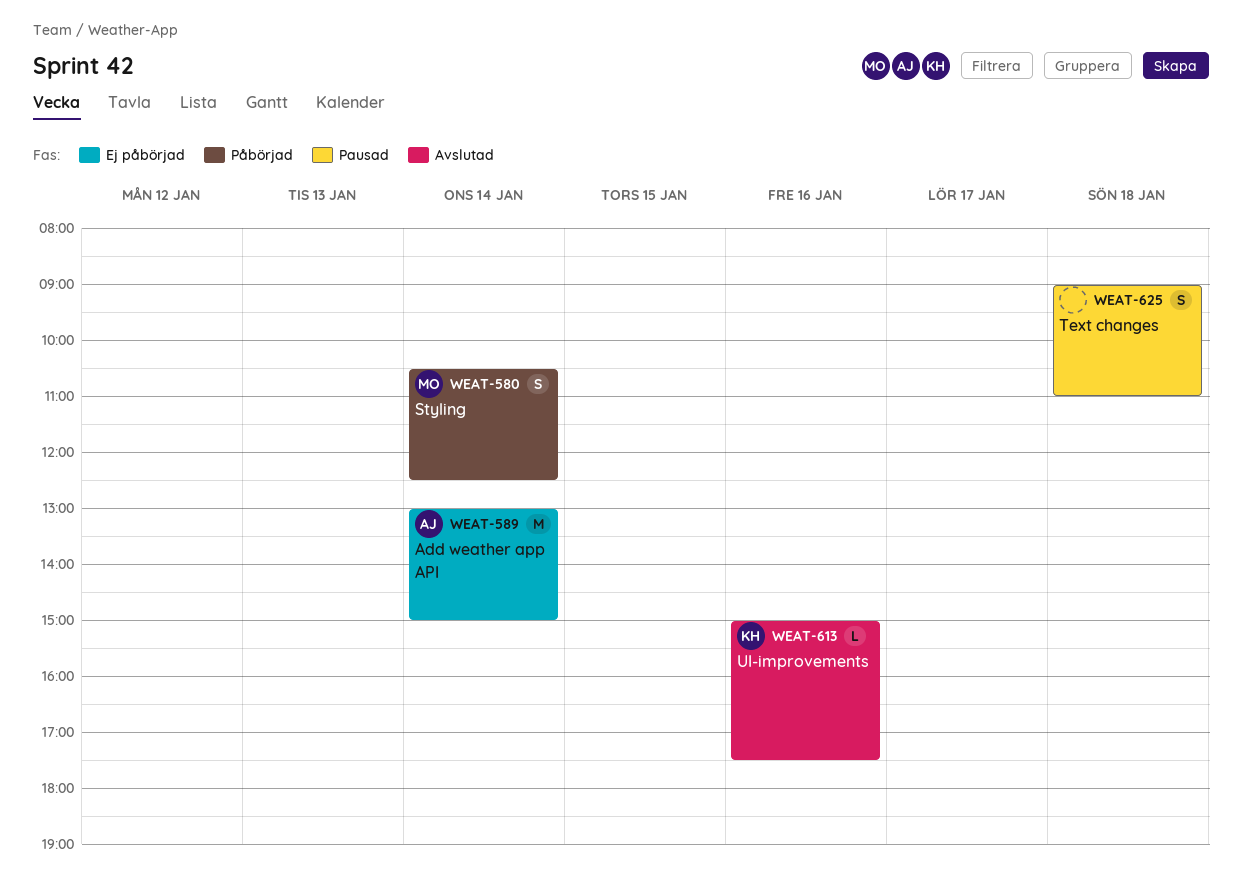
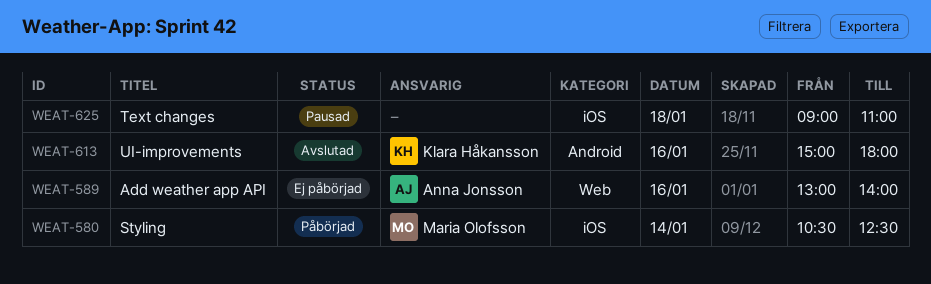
WEAT-589, day: Jan 14 -> Jan 16
WEAT-589, ends: 15:00 -> 14:00
WEAT-613, ends: 17:30 -> 18:00

